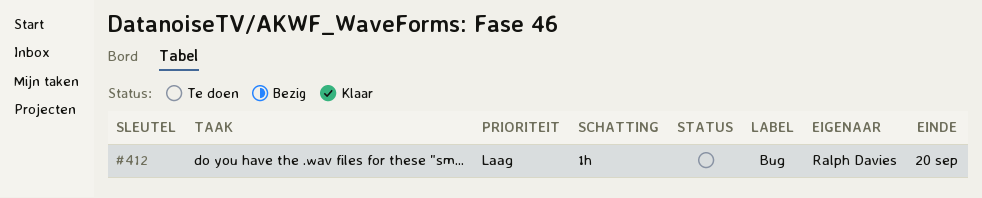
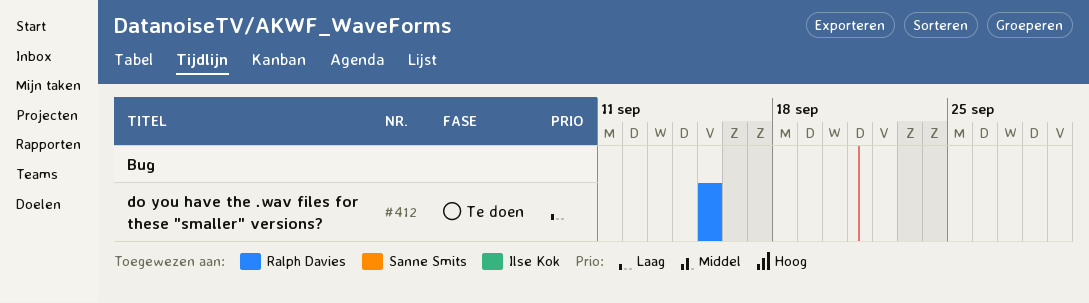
#412, due: Sep 20 -> Sep 15

